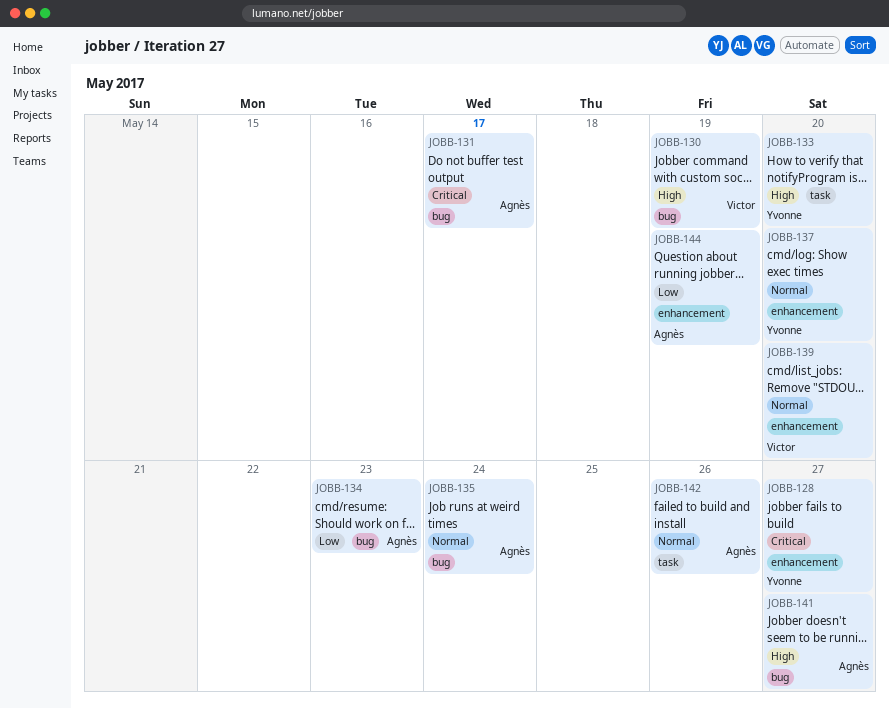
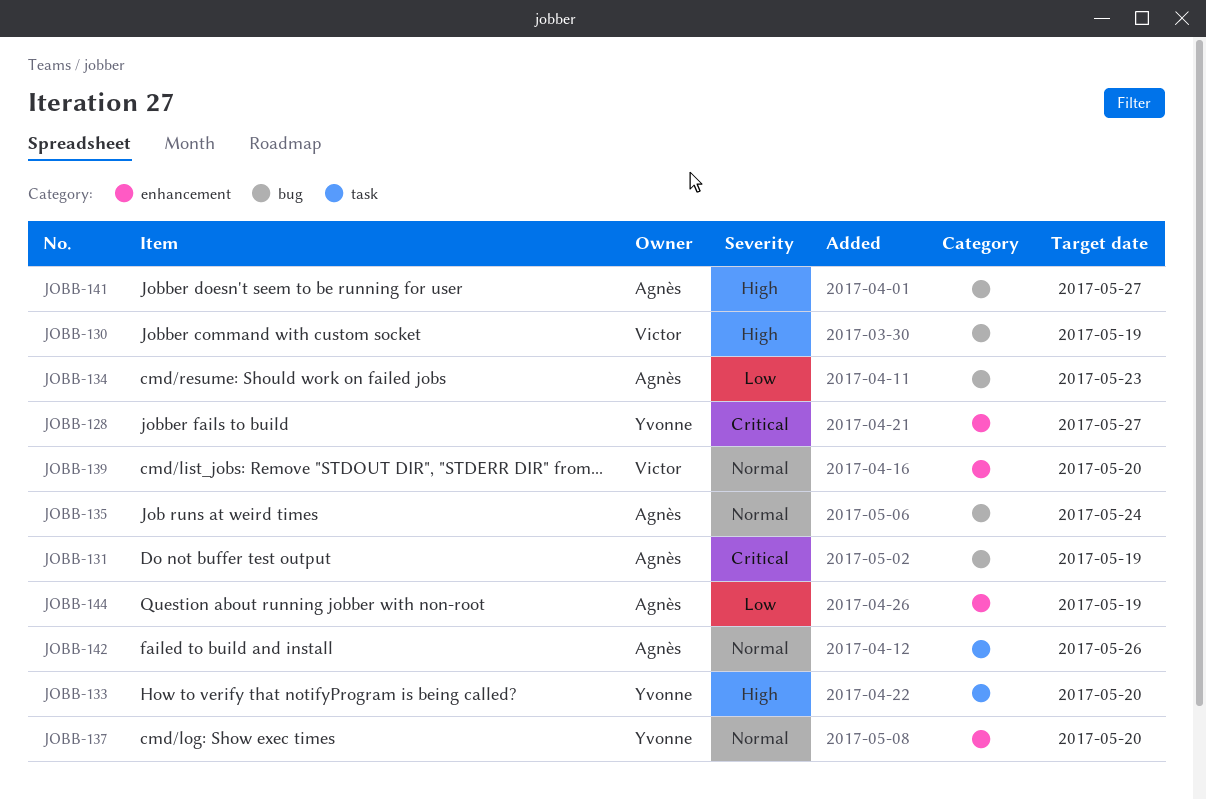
JOBB-131, due: May 17 -> May 19

